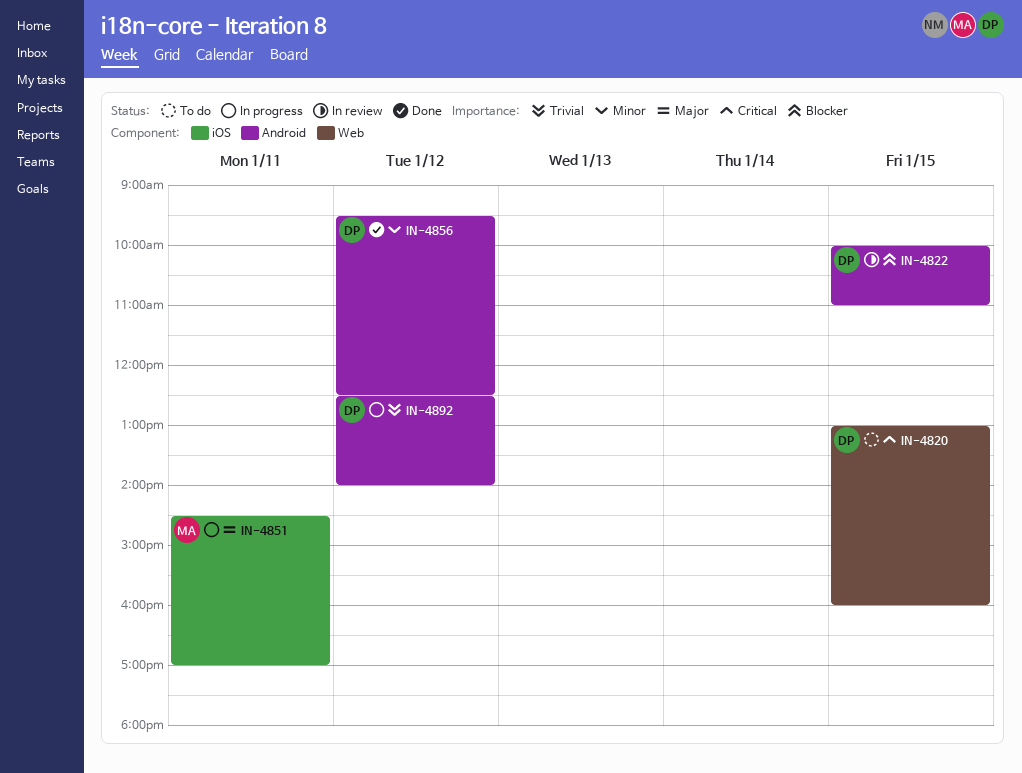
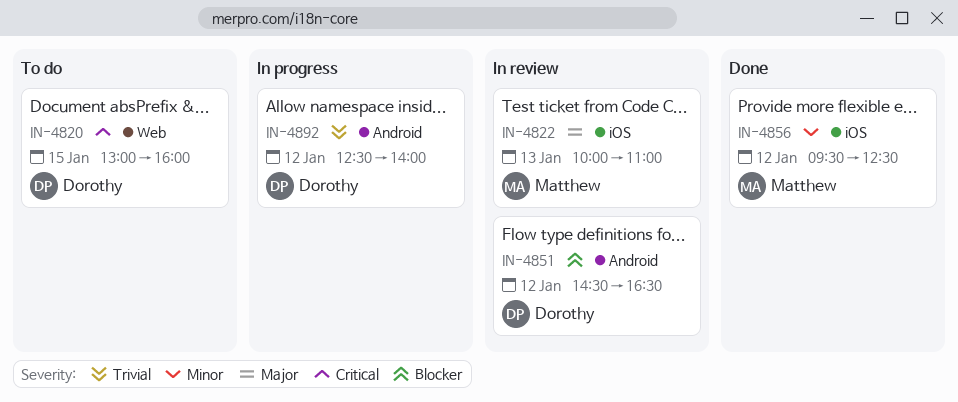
IN-4822, owner: Dorothy -> Matthew
IN-4822, priority: Blocker -> Major
IN-4822, label: Android -> iOS
IN-4822, day: Jan 15 -> Jan 13
IN-4851, status: In progress -> In review
IN-4851, owner: Matthew -> Dorothy
IN-4851, priority: Major -> Blocker
IN-4851, label: iOS -> Android
IN-4851, day: Jan 11 -> Jan 12
IN-4851, ends: 17:00 -> 16:30
IN-4856, owner: Dorothy -> Matthew
IN-4856, label: Android -> iOS

